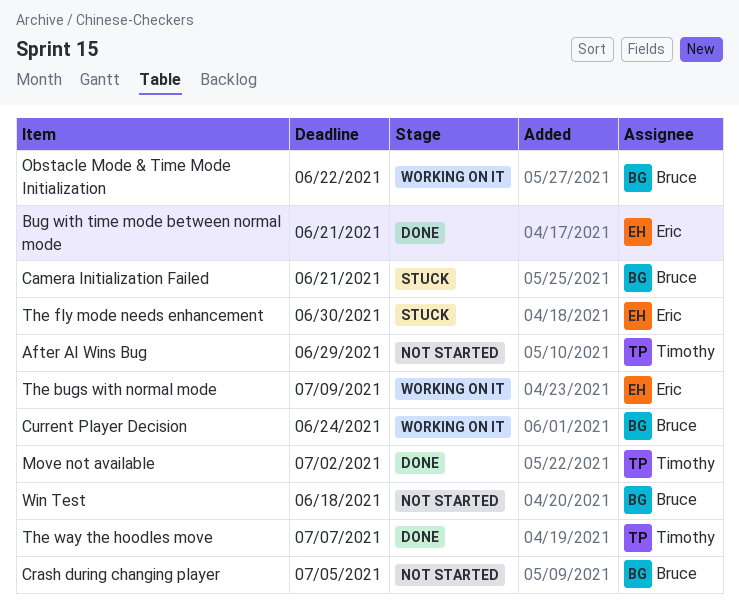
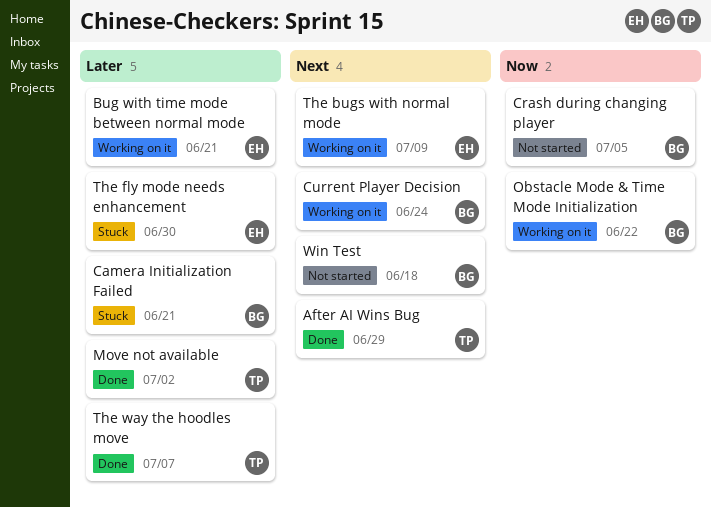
After AI Wins Bug, status: Not started -> Done
Bug with time mode between normal mode, status: Done -> Working on it

